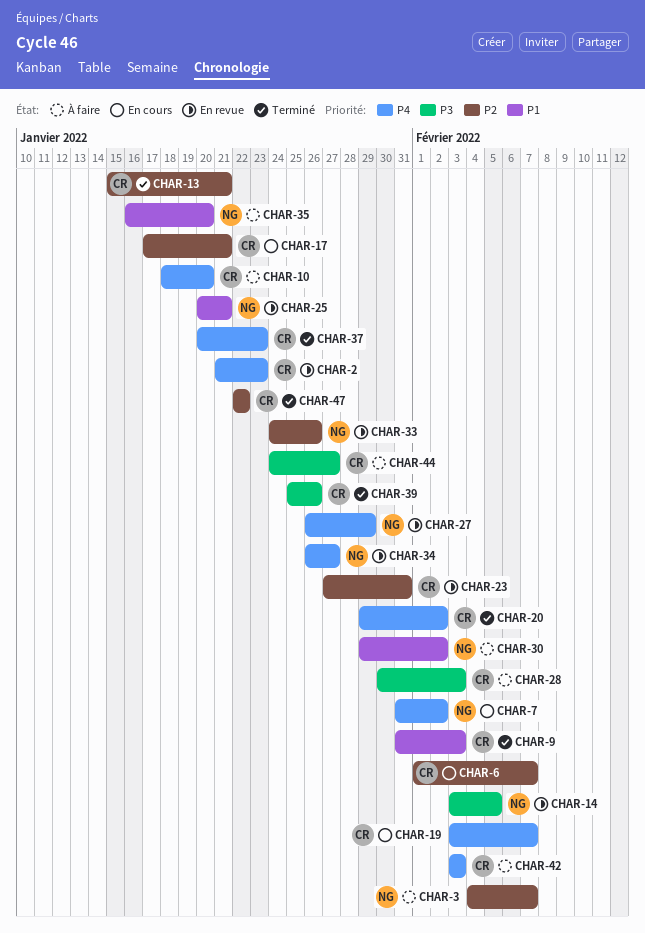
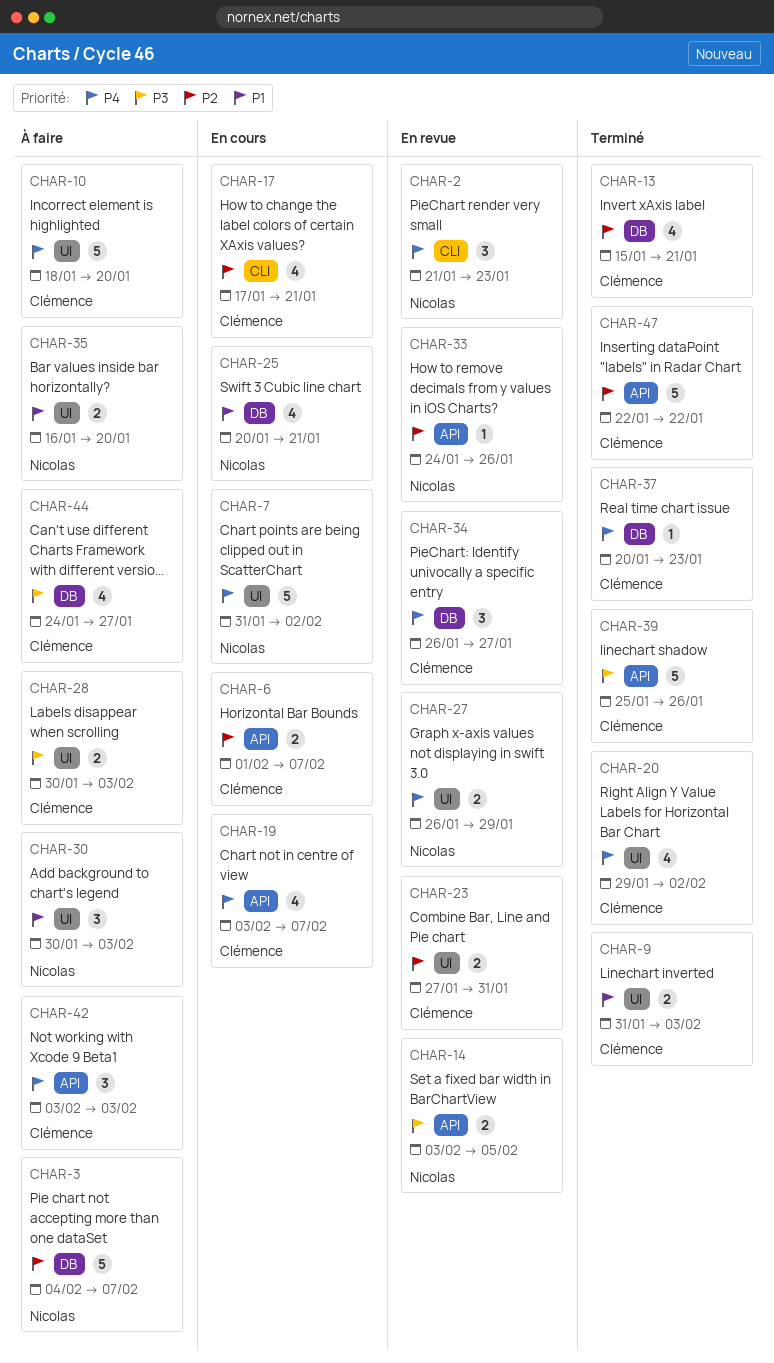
CHAR-2, owner: Clémence -> Nicolas
CHAR-25, status: En revue -> En cours
CHAR-30, start: Jan 29 -> Jan 30
CHAR-30, due: Feb 2 -> Feb 3
CHAR-34, owner: Nicolas -> Clémence

